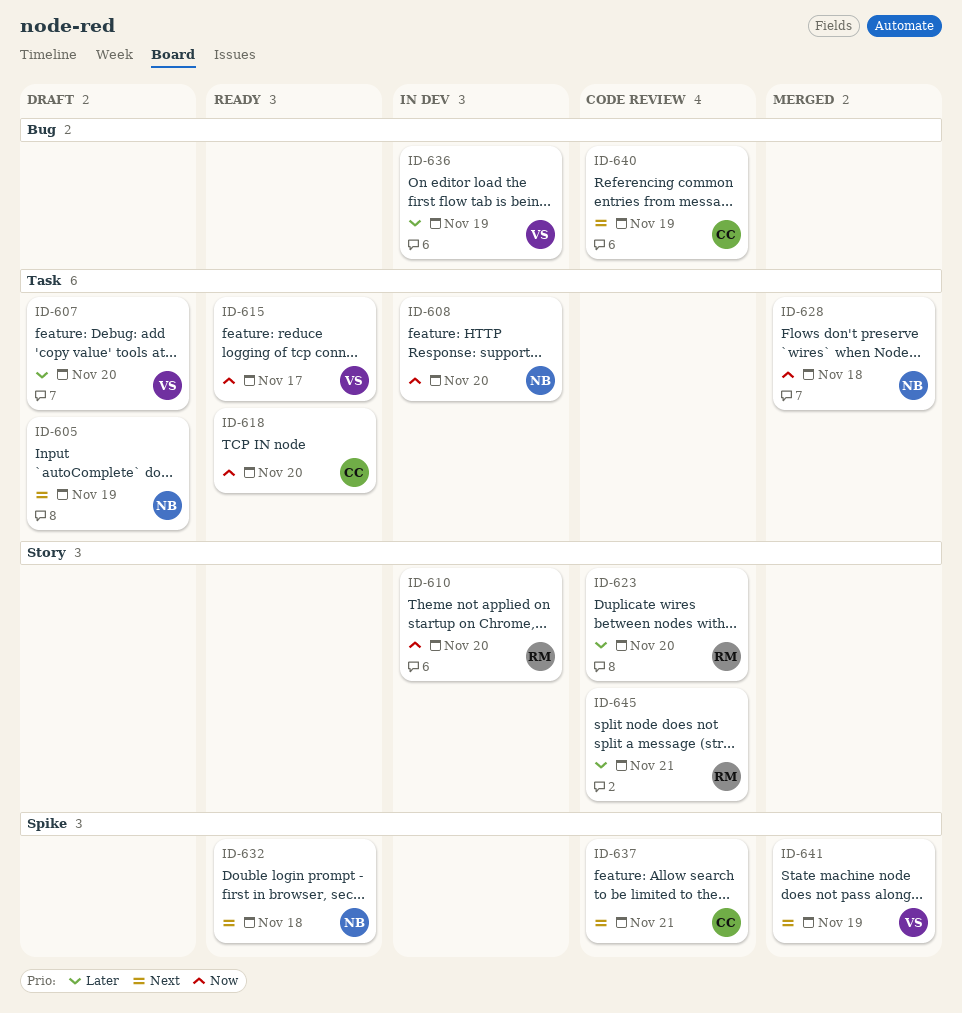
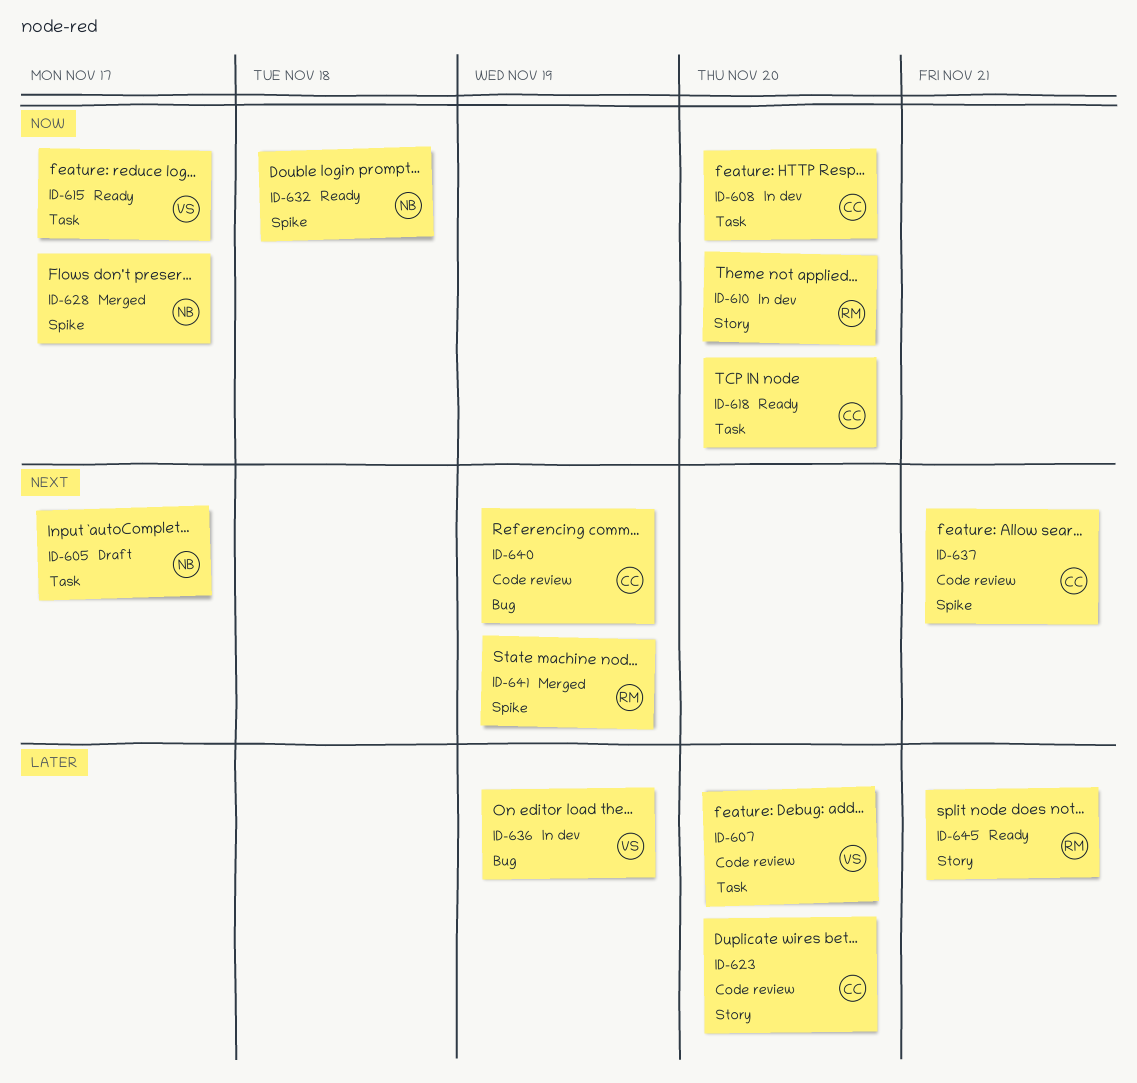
ID-605, due: Nov 19 -> Nov 17
ID-607, status: Draft -> Code review
ID-608, owner: NB -> CC
ID-623, owner: RM -> CC
ID-628, label: Task -> Spike
ID-628, due: Nov 18 -> Nov 17
ID-632, priority: Next -> Now
ID-641, owner: VS -> RM
ID-645, status: Code review -> Ready

